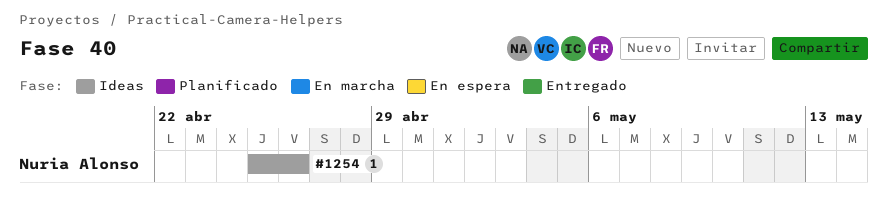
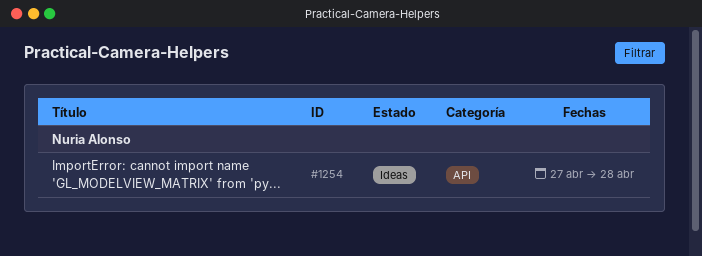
#1254, start: Apr 25 -> Apr 27
#1254, due: Apr 26 -> Apr 28

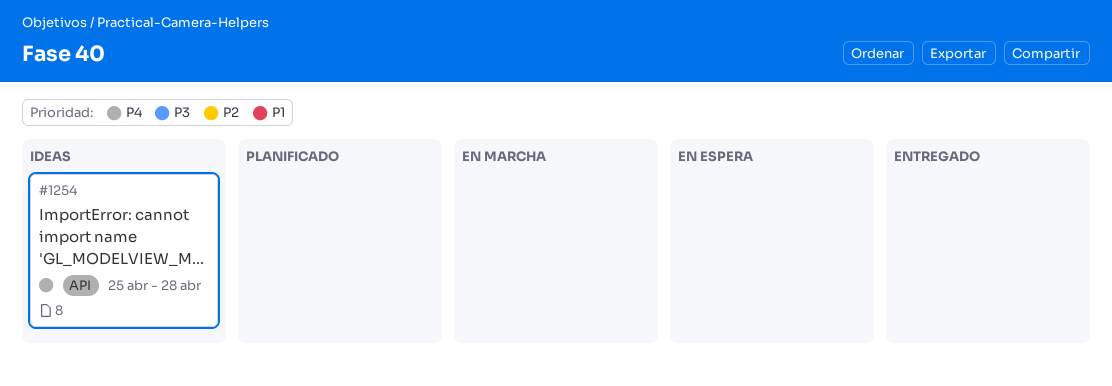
#1254, start: Apr 27 -> Apr 25

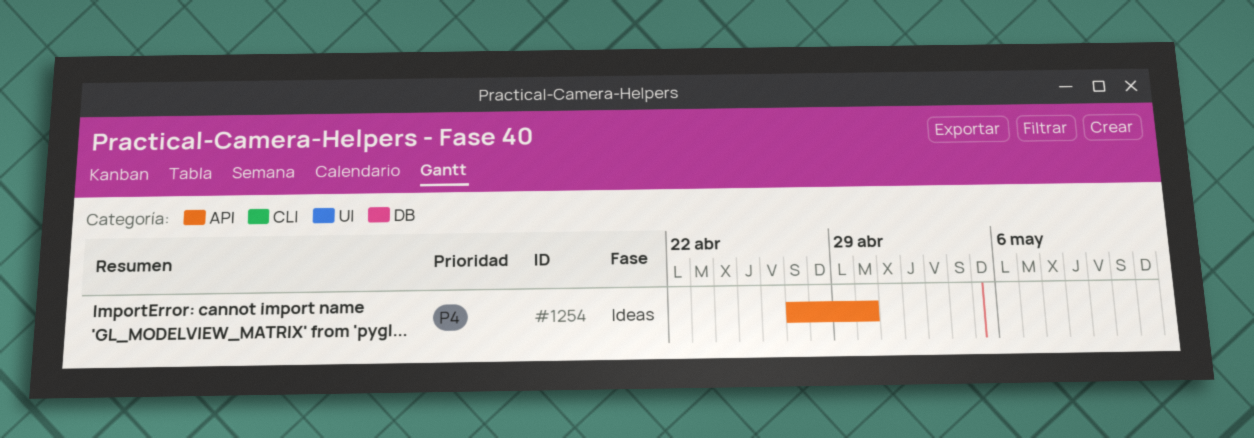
#1254, start: Apr 25 -> Apr 27
#1254, due: Apr 28 -> Apr 30

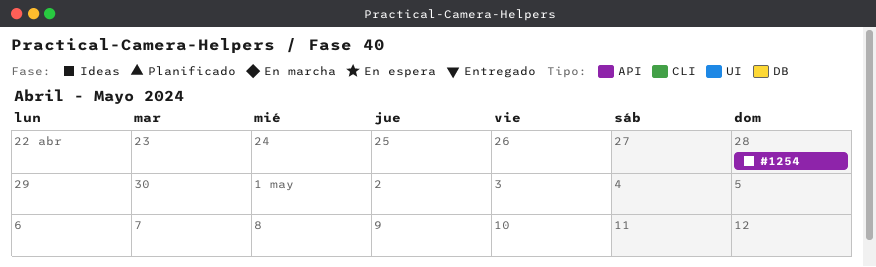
#1254, start: Apr 27 -> Apr 28
#1254, due: Apr 30 -> Apr 28

